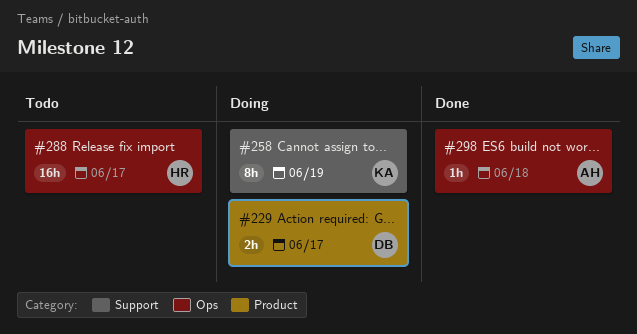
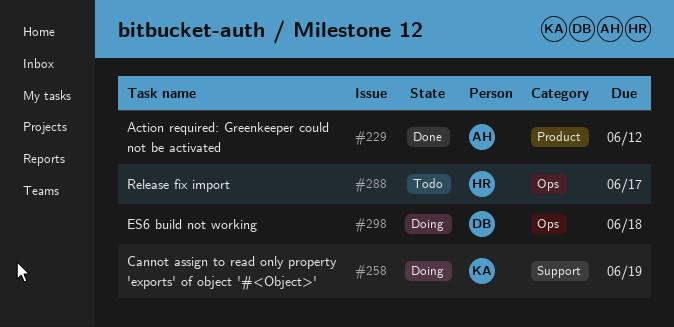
#229, status: Doing -> Done
#229, owner: DB -> AH
#229, due: Jun 17 -> Jun 12
#298, status: Done -> Doing
#298, owner: AH -> DB

